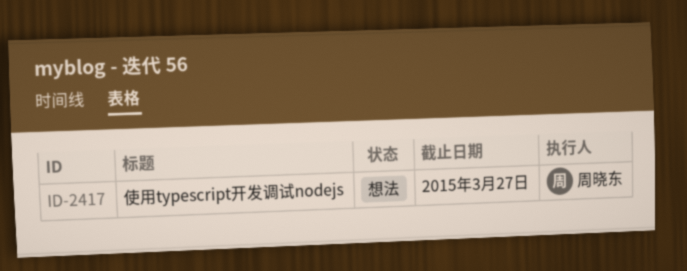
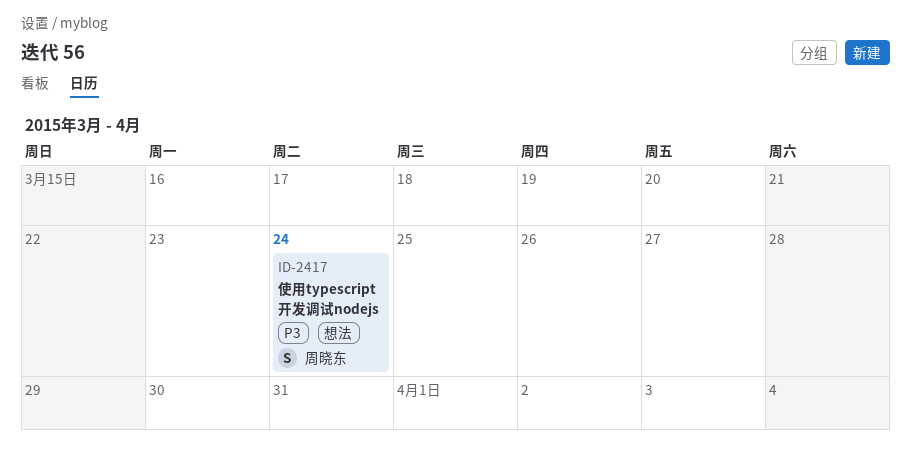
ID-2417, due: Mar 27 -> Mar 24

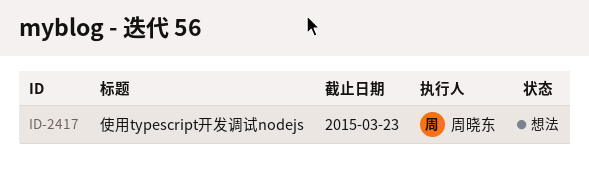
ID-2417, due: Mar 24 -> Mar 23

